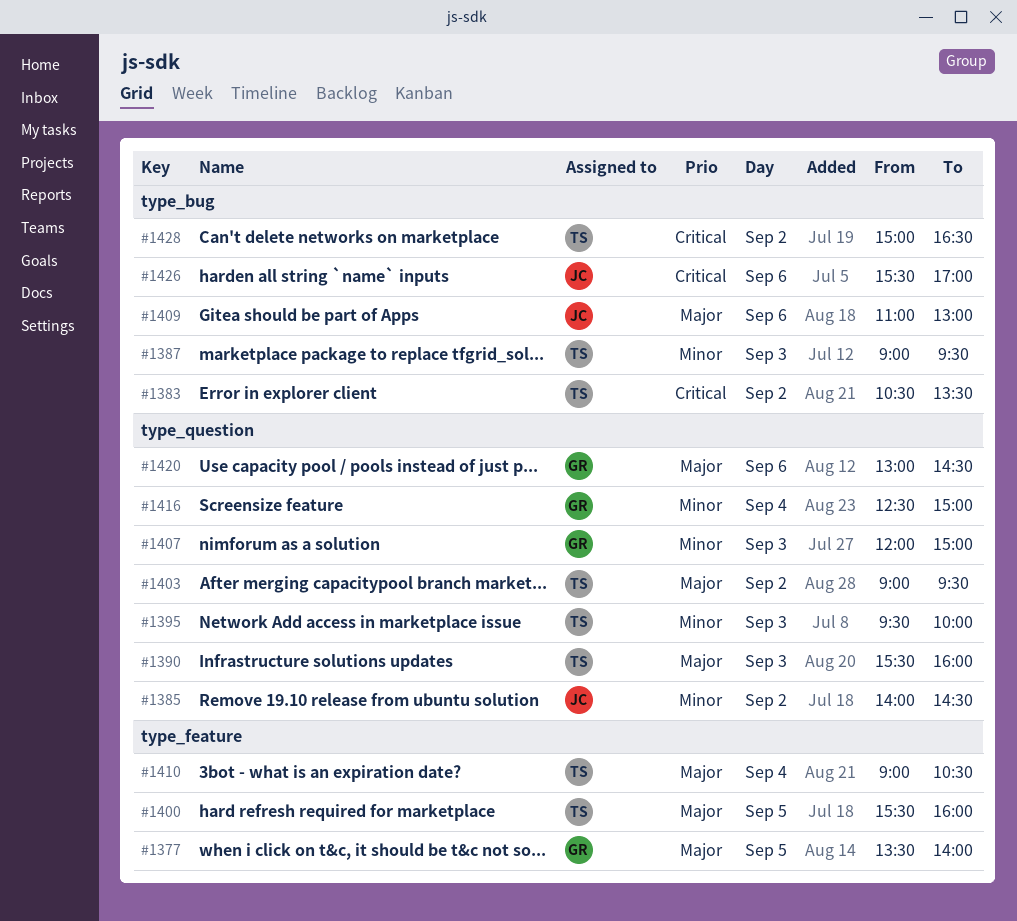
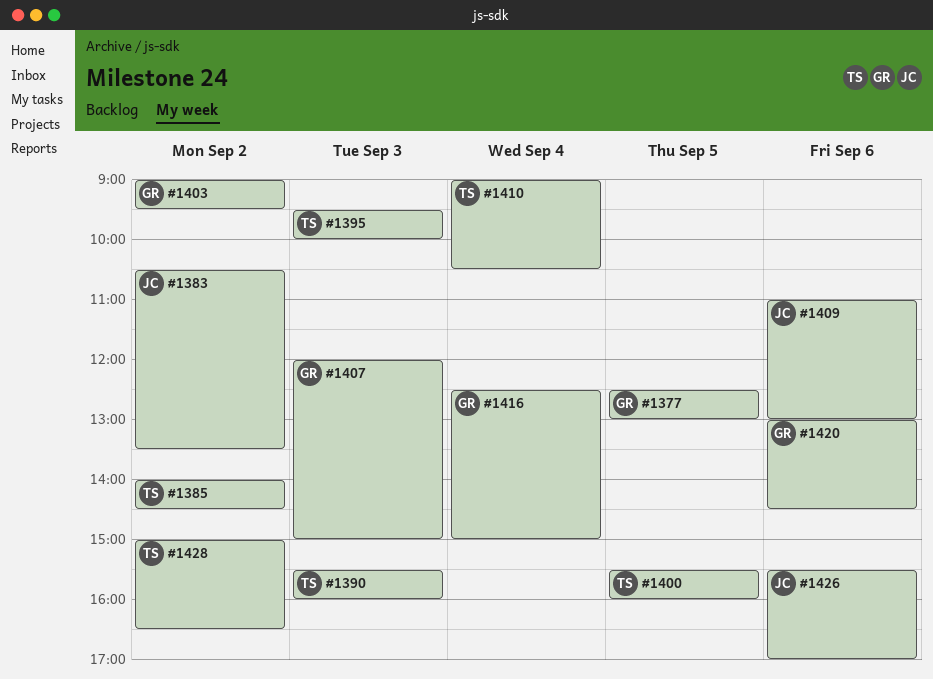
#1377, begins: 13:30 -> 12:30
#1377, ends: 14:00 -> 13:00
#1383, owner: TS -> JC
#1385, owner: JC -> TS
#1387: present -> none
#1403, owner: TS -> GR

